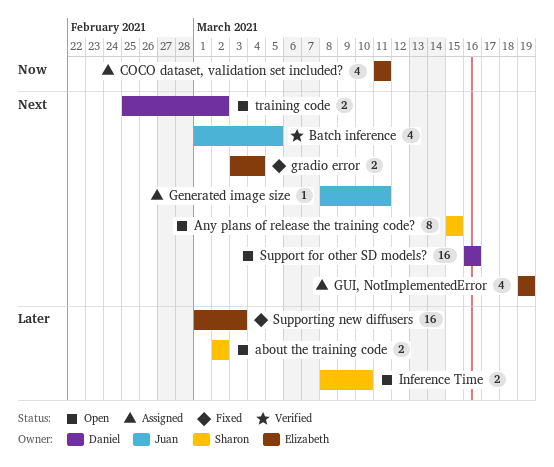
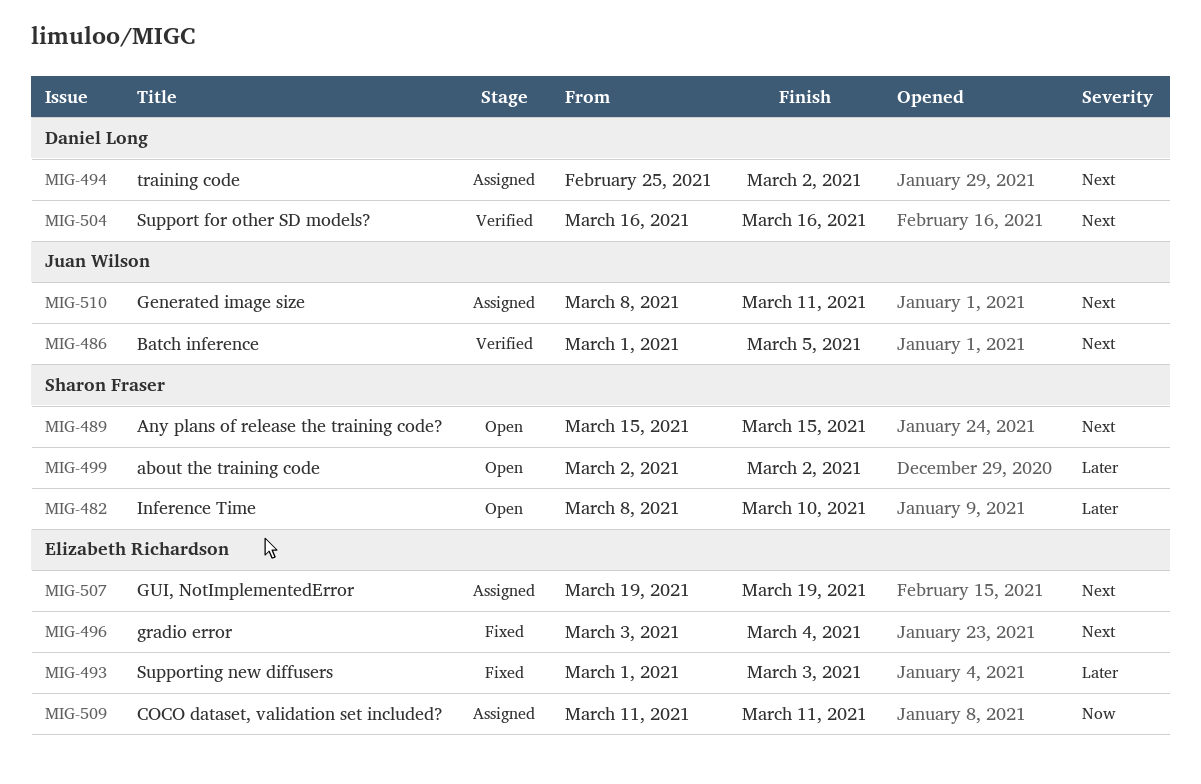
Support for other SD models?, status: Open -> Verified
training code, status: Open -> Assigned

